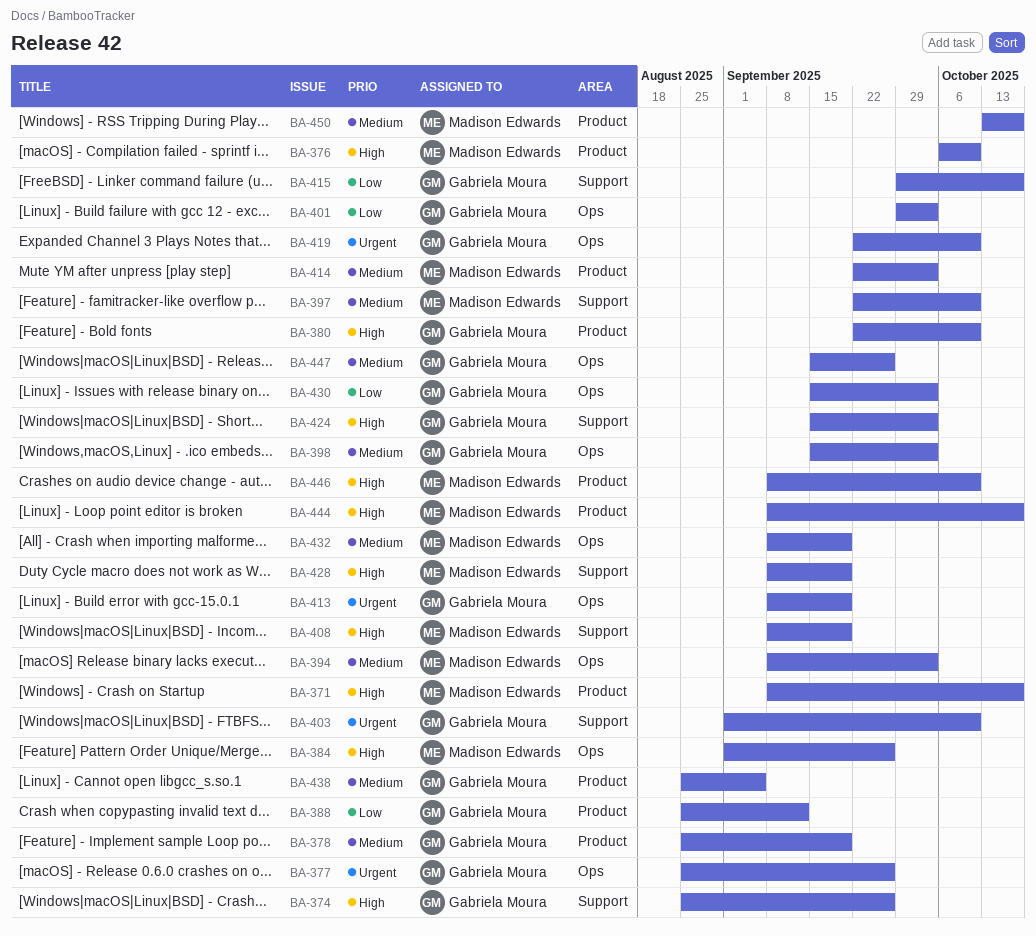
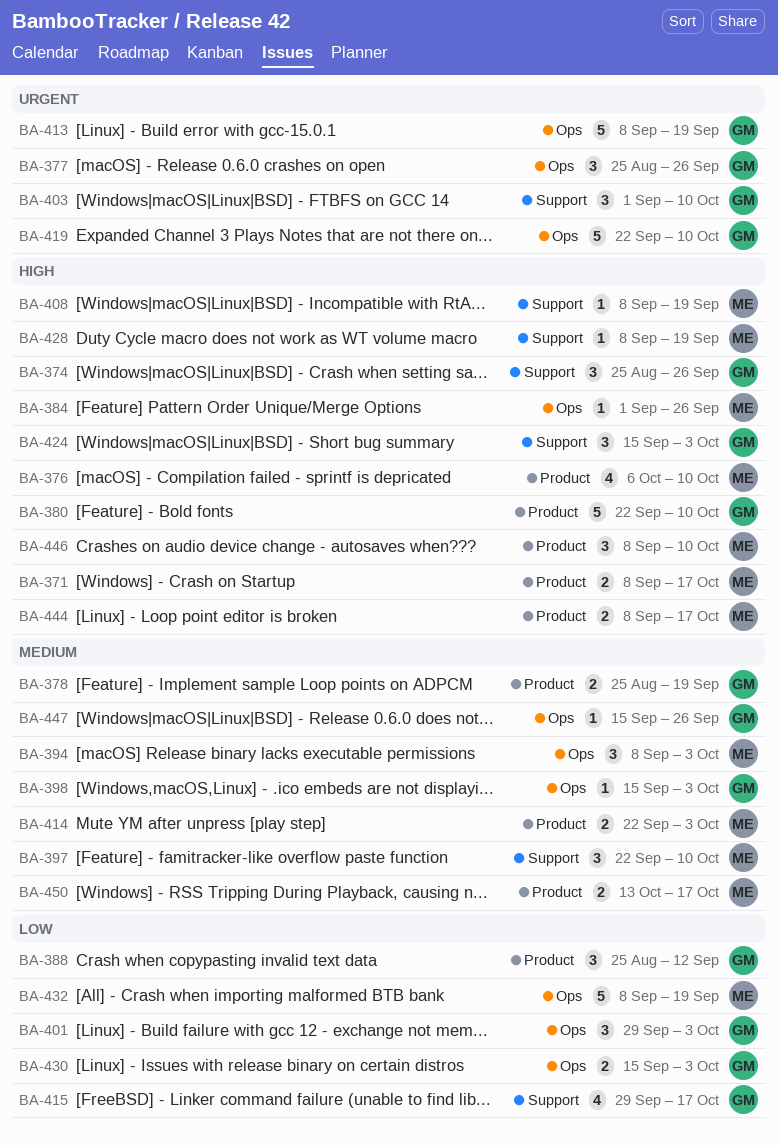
BA-432, priority: Medium -> Low
BA-438: present -> none

